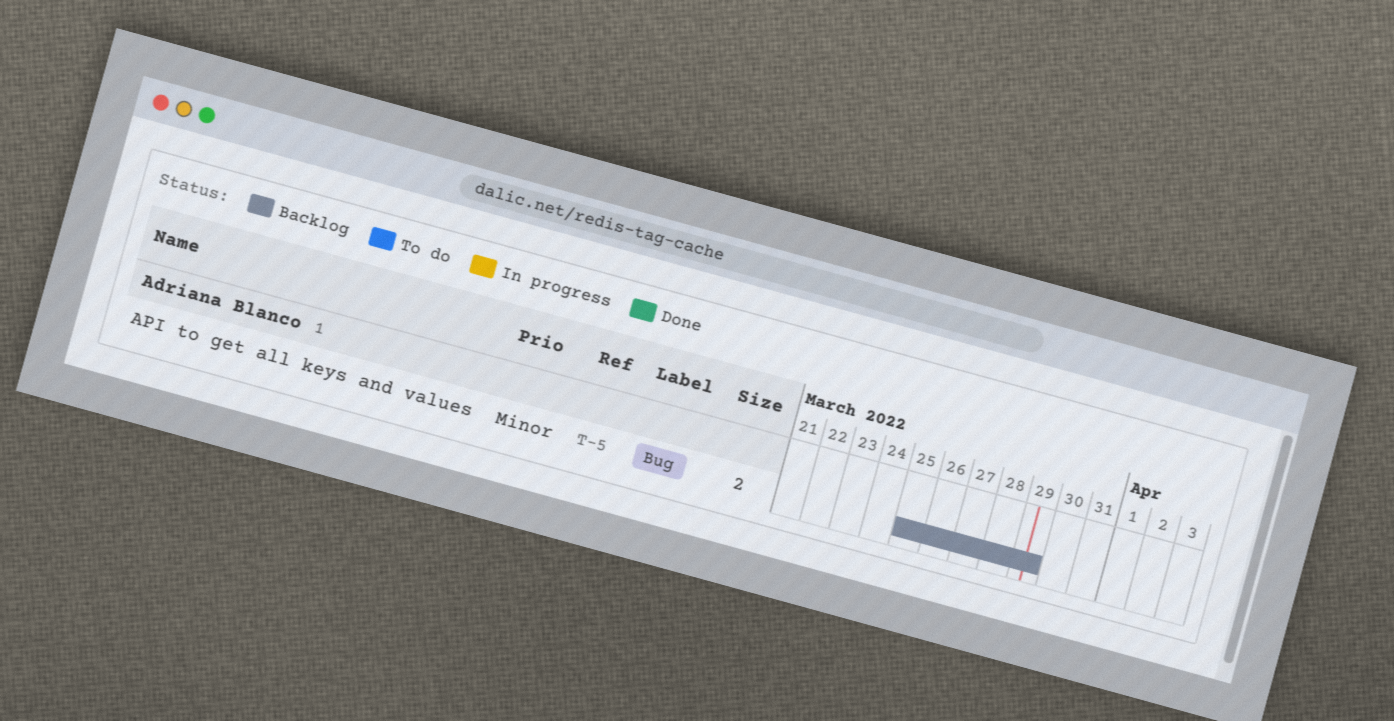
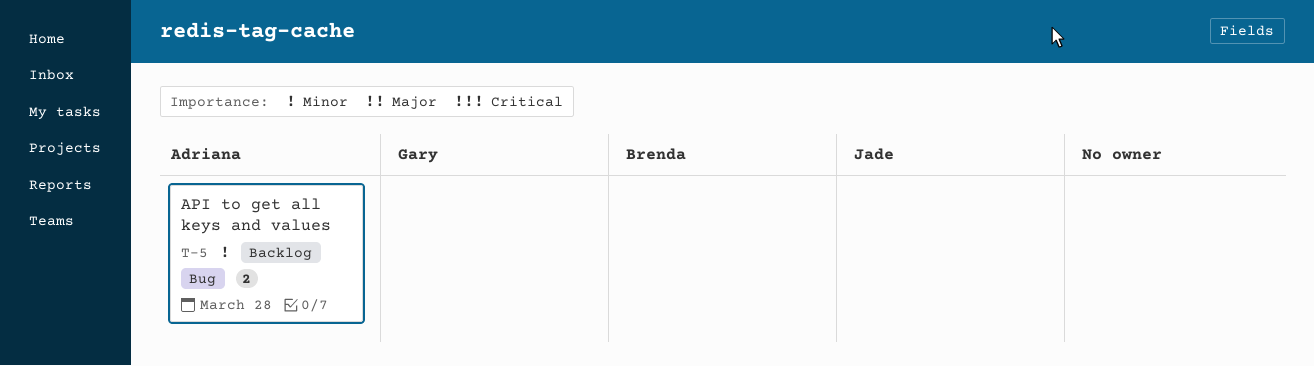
T-5, due: Mar 29 -> Mar 28

